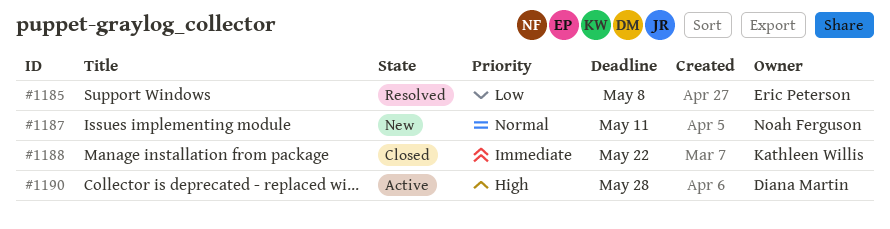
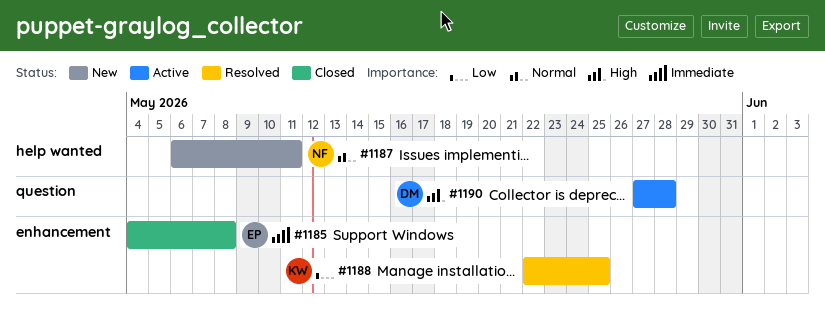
#1185, status: Resolved -> Closed
#1185, priority: Low -> Immediate
#1188, status: Closed -> Resolved
#1188, priority: Immediate -> Low
#1188, due: May 22 -> May 25

